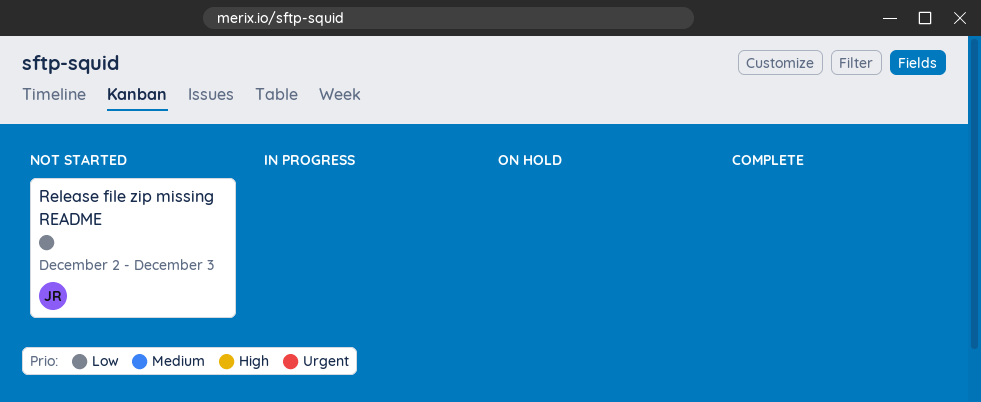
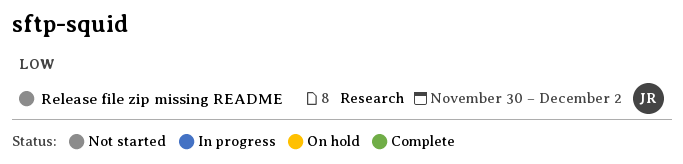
Release file zip missing README, start: Dec 2 -> Nov 30
Release file zip missing README, due: Dec 3 -> Dec 2

